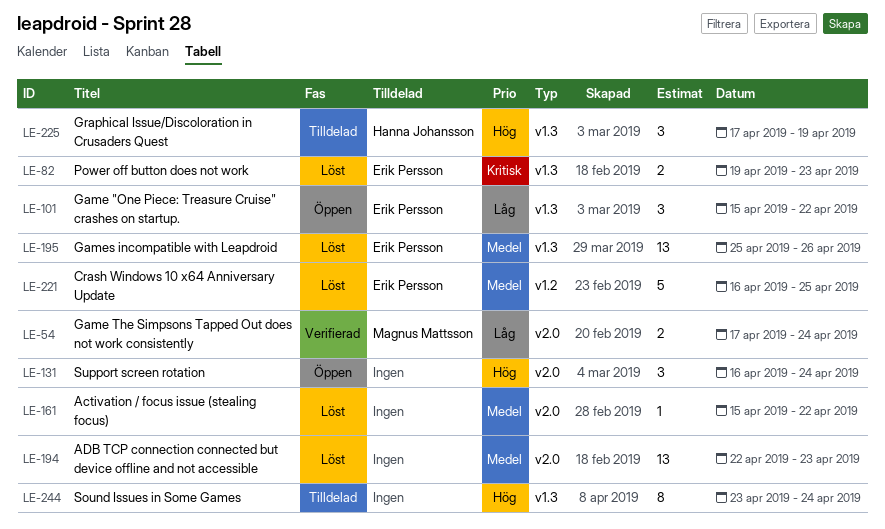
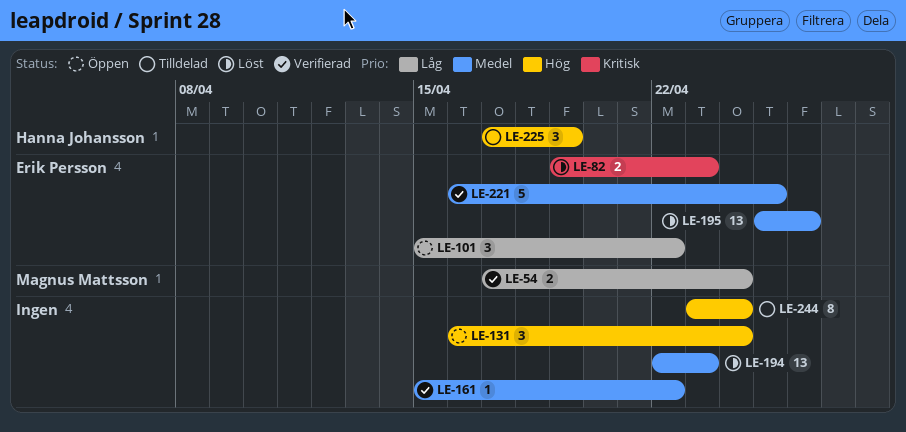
LE-161, status: Löst -> Verifierad
LE-221, status: Löst -> Verifierad

